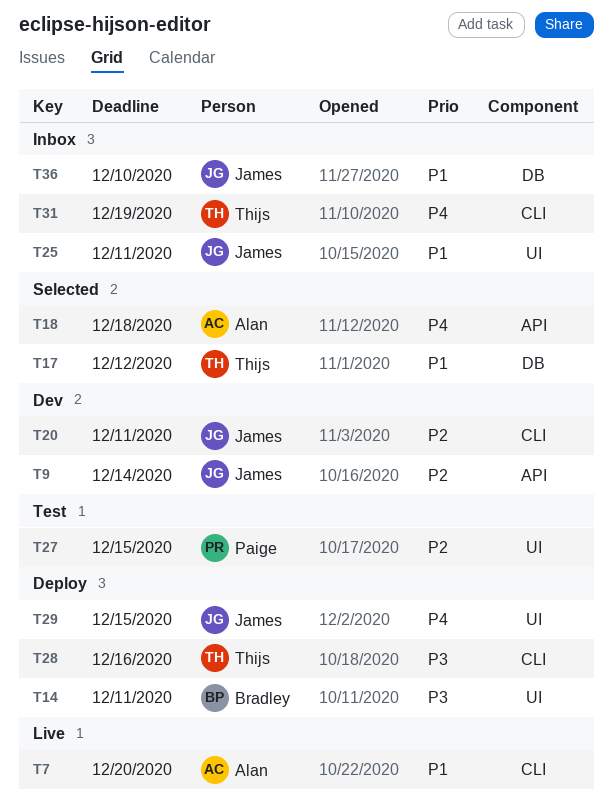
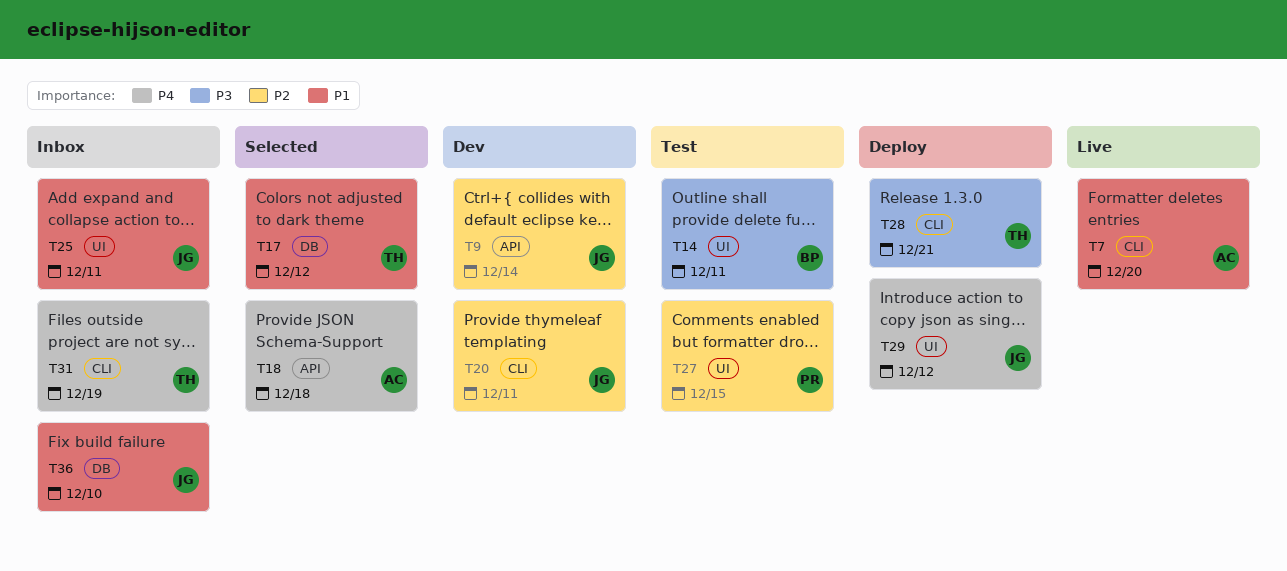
T14, status: Deploy -> Test
T28, due: Dec 16 -> Dec 21
T29, due: Dec 15 -> Dec 12

